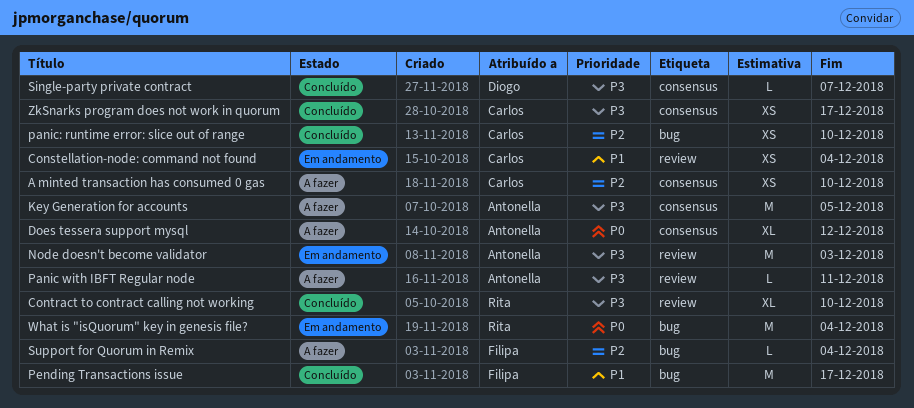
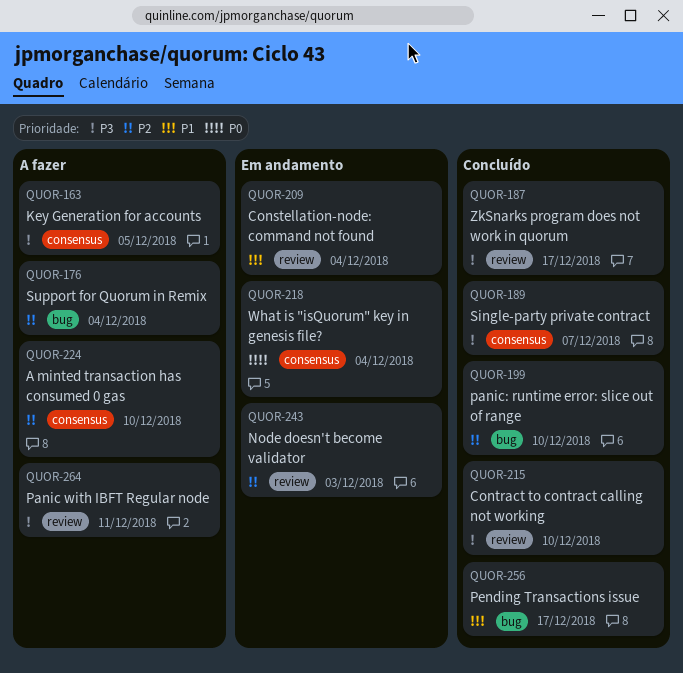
Does tessera support mysql: present -> none
Node doesn't become validator, priority: P3 -> P2
What is "isQuorum" key in genesis file?, label: bug -> consensus
ZkSnarks program does not work in quorum, label: consensus -> review

